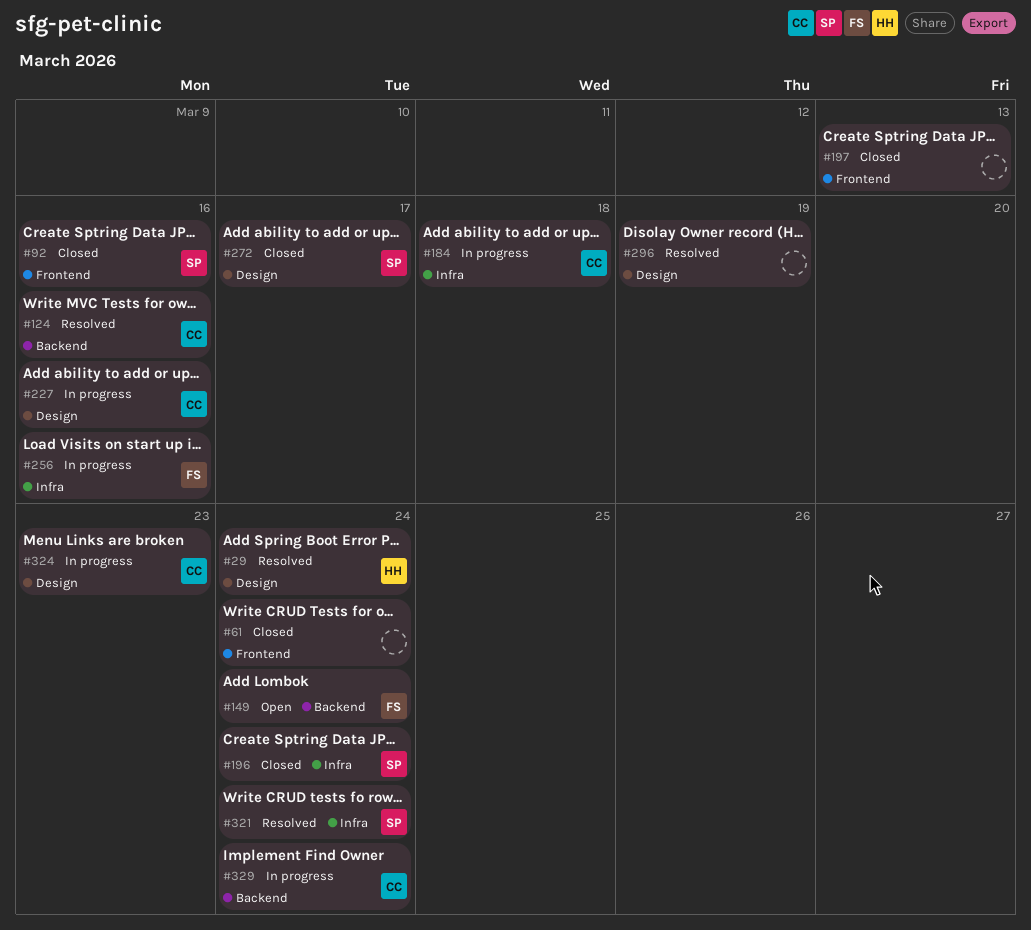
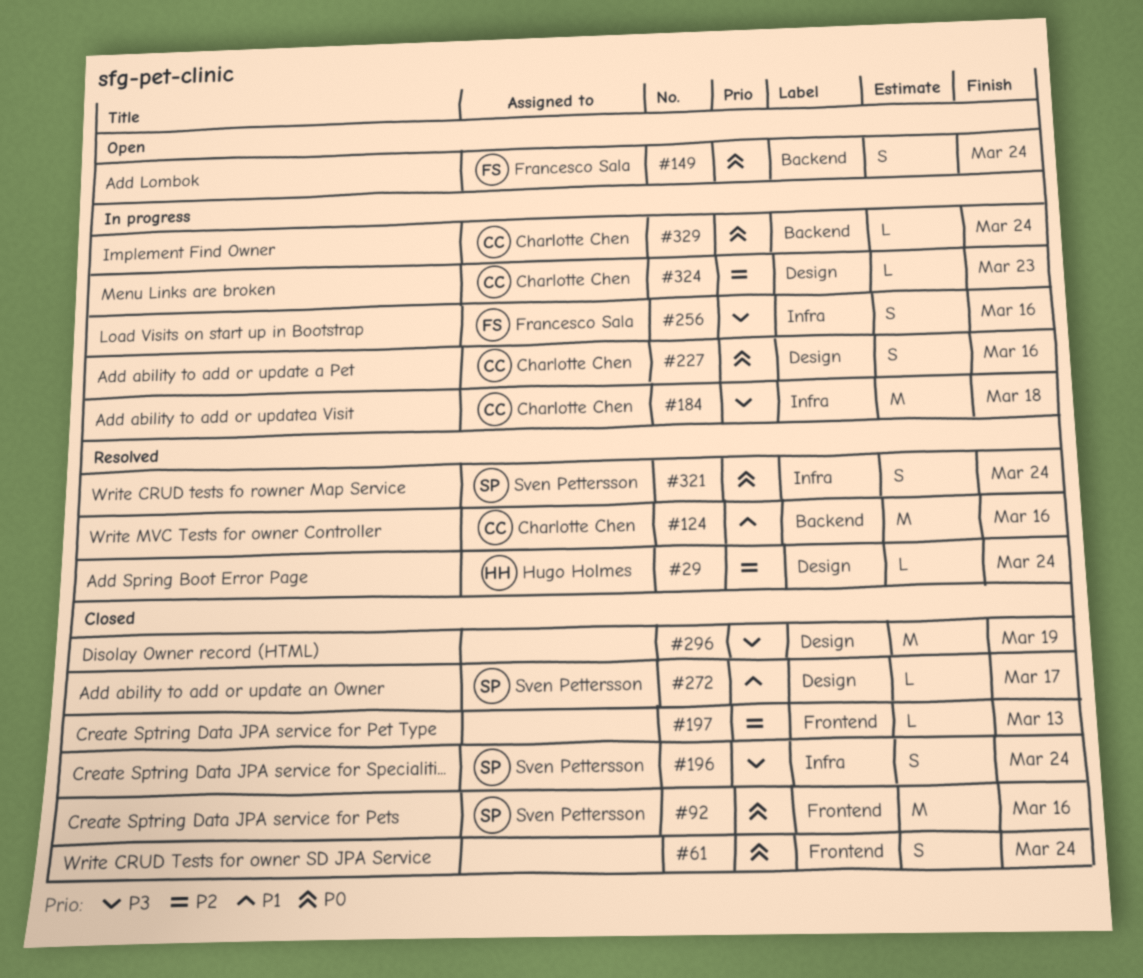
#296, status: Resolved -> Closed

